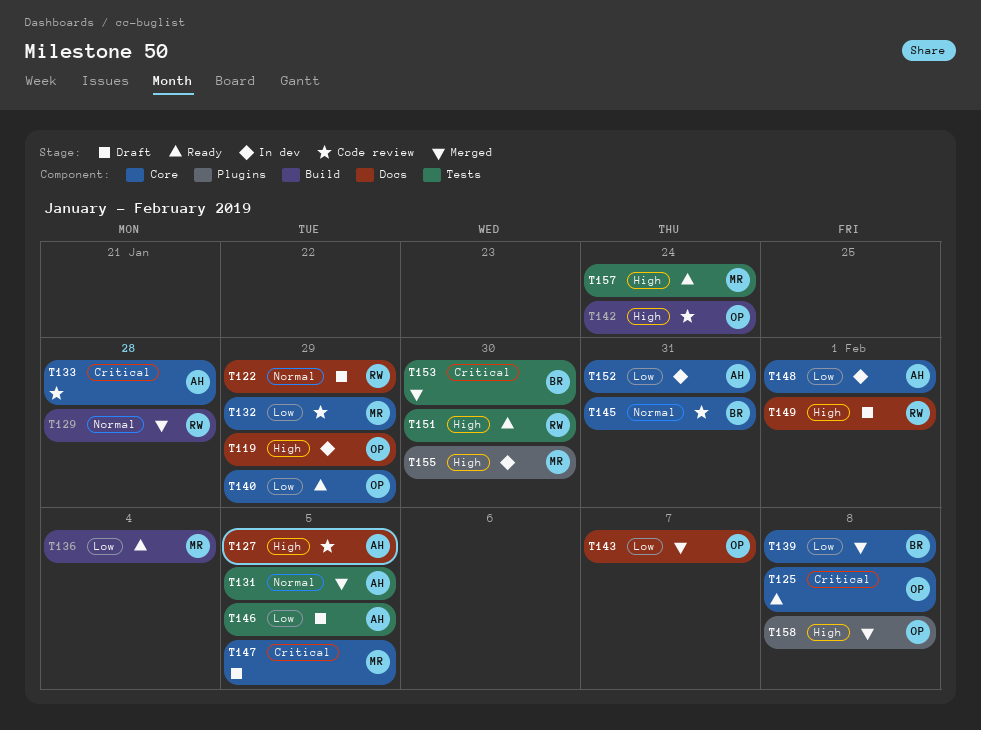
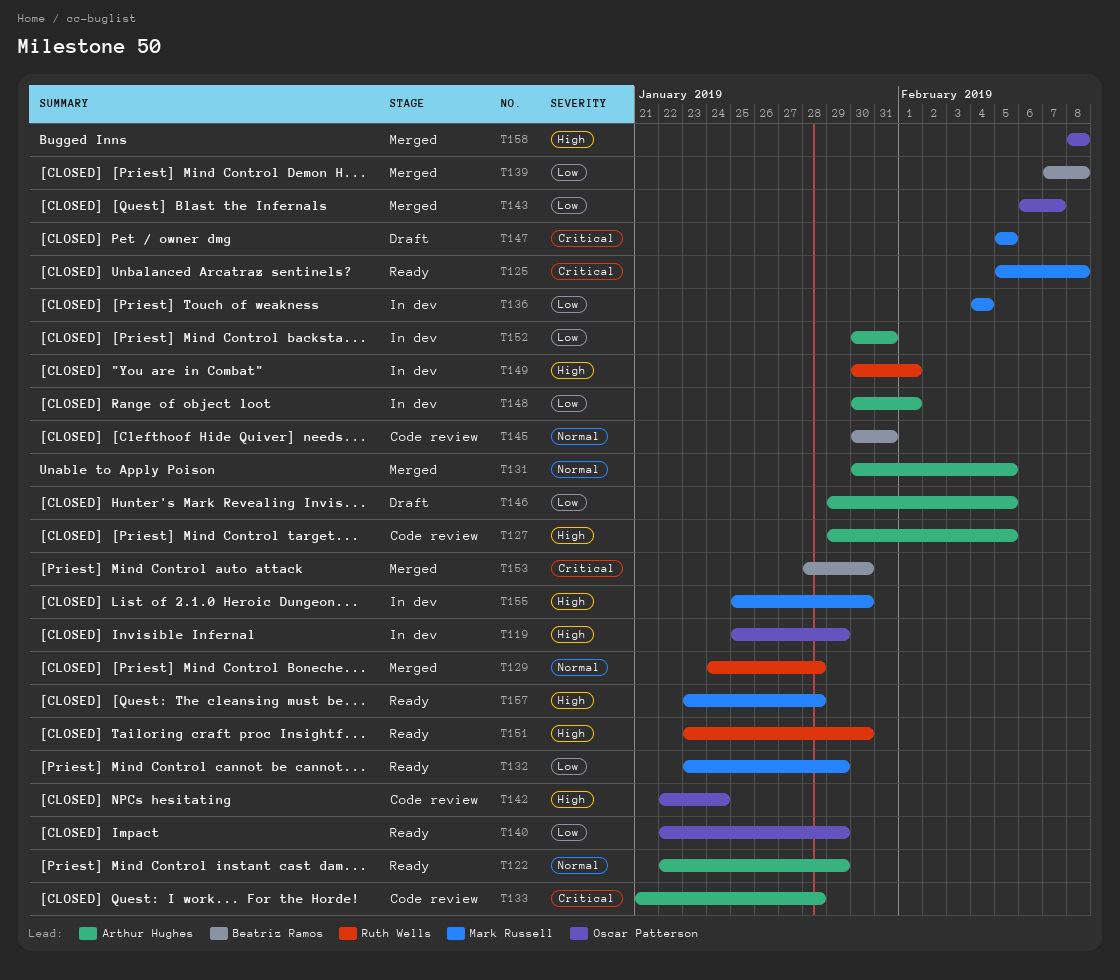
T122, status: Draft -> Ready
T122, owner: Ruth Wells -> Arthur Hughes
T125, owner: Oscar Patterson -> Mark Russell
T132, status: Code review -> Ready
T136, status: Ready -> In dev
T149, status: Draft -> In dev
T157, due: Jan 24 -> Jan 28

